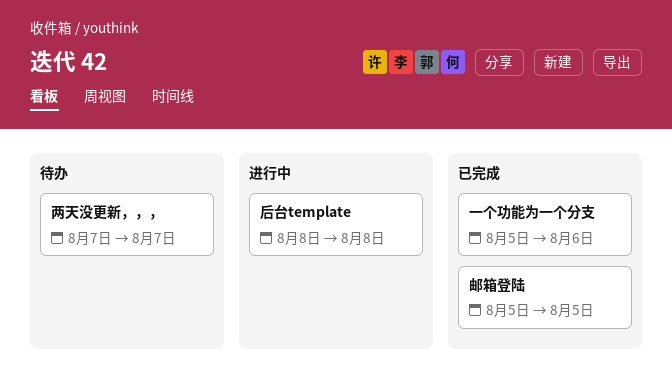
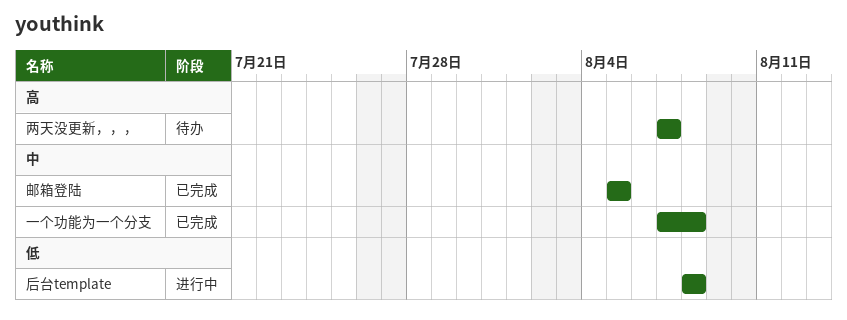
一个功能为一个分支, start: Aug 5 -> Aug 7
一个功能为一个分支, due: Aug 6 -> Aug 8

